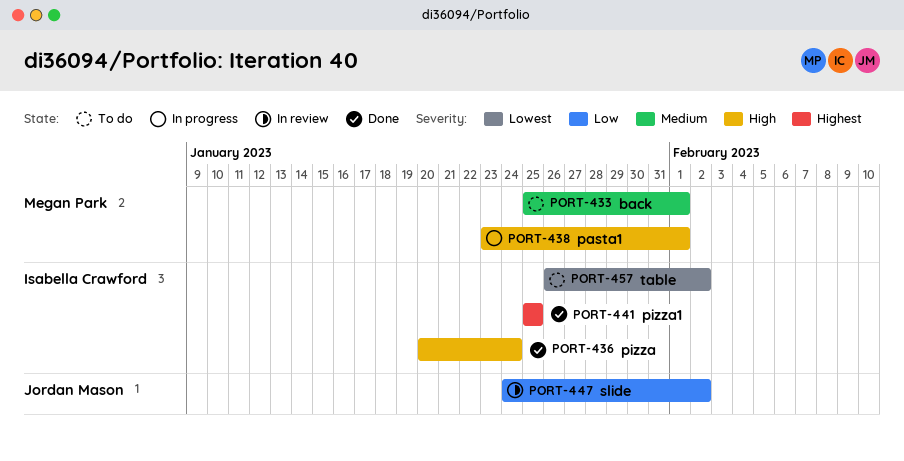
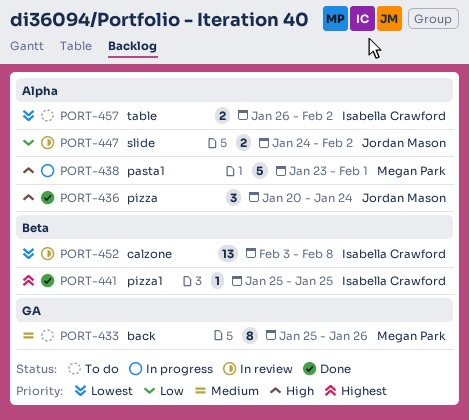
PORT-433, due: Feb 1 -> Jan 26
PORT-436, owner: Isabella Crawford -> Jordan Mason
PORT-452: none -> present

